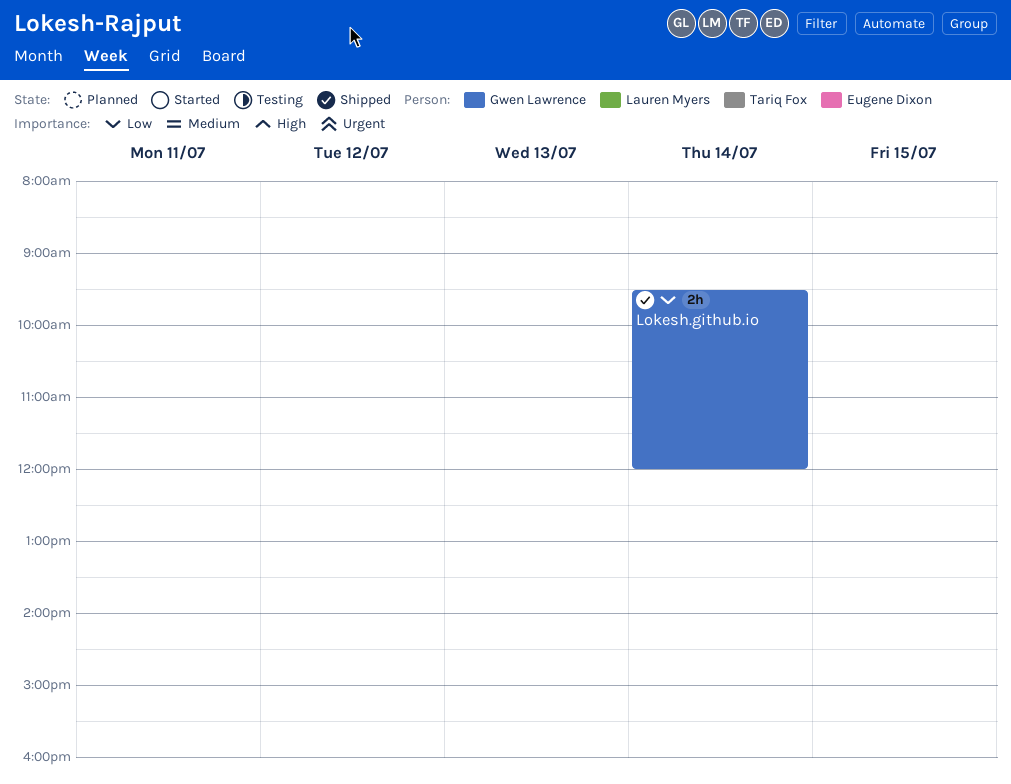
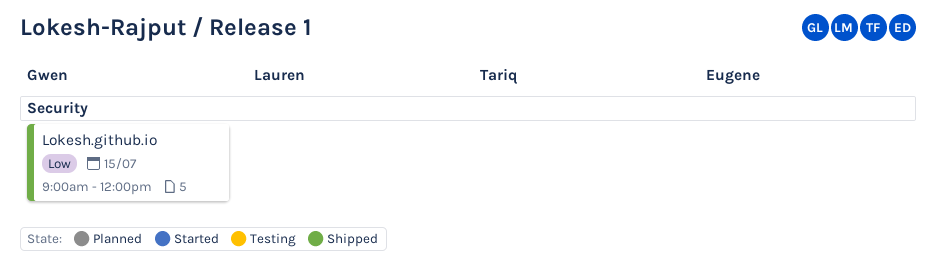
Lokesh.github.io, day: Jul 14 -> Jul 15
Lokesh.github.io, begins: 09:30 -> 09:00

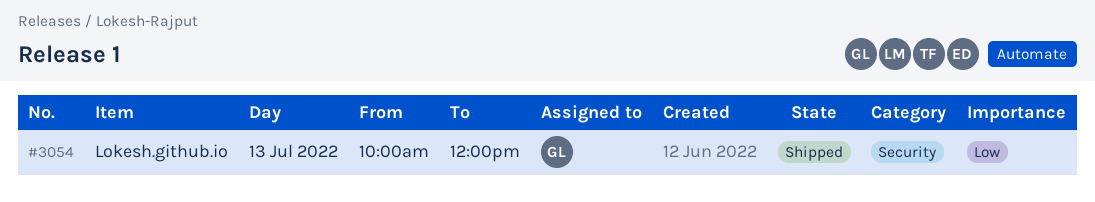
Lokesh.github.io, day: Jul 15 -> Jul 13
Lokesh.github.io, begins: 09:00 -> 10:00

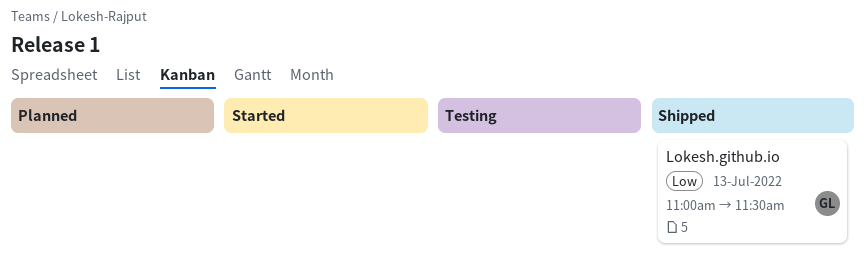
Lokesh.github.io, begins: 10:00 -> 11:00
Lokesh.github.io, ends: 12:00 -> 11:30

